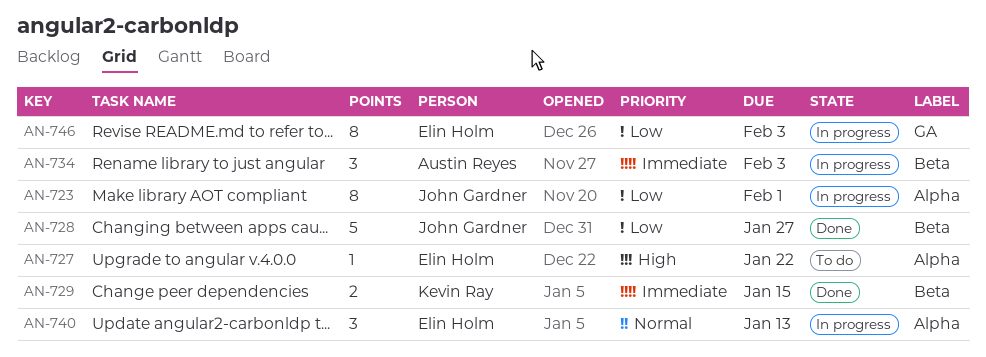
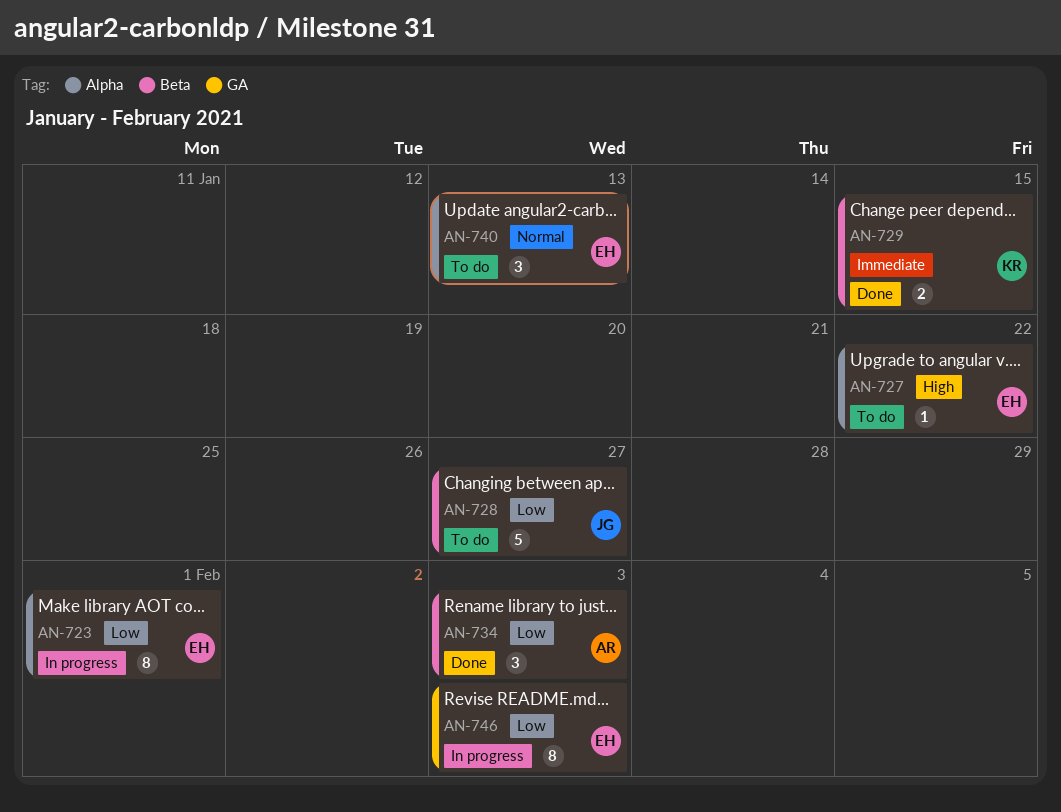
AN-723, owner: John Gardner -> Elin Holm
AN-728, status: Done -> To do
AN-734, status: In progress -> Done
AN-734, priority: Immediate -> Low
AN-740, status: In progress -> To do

